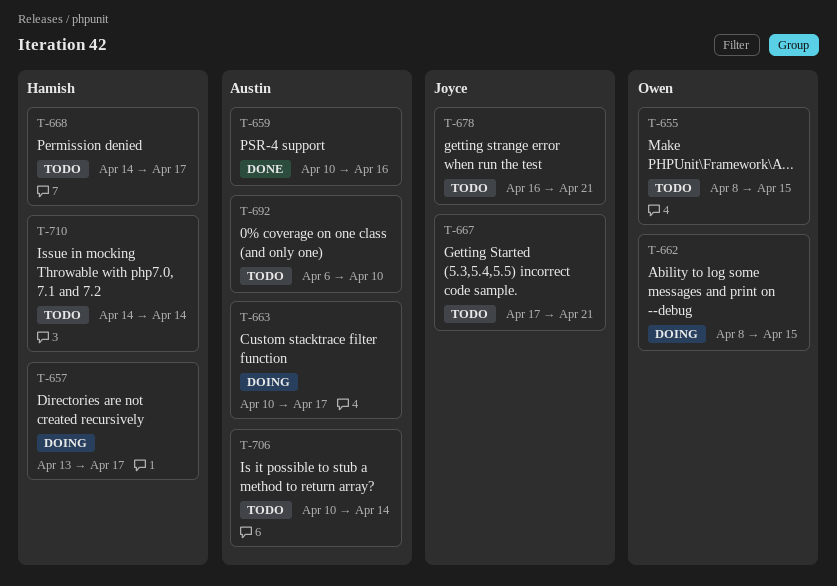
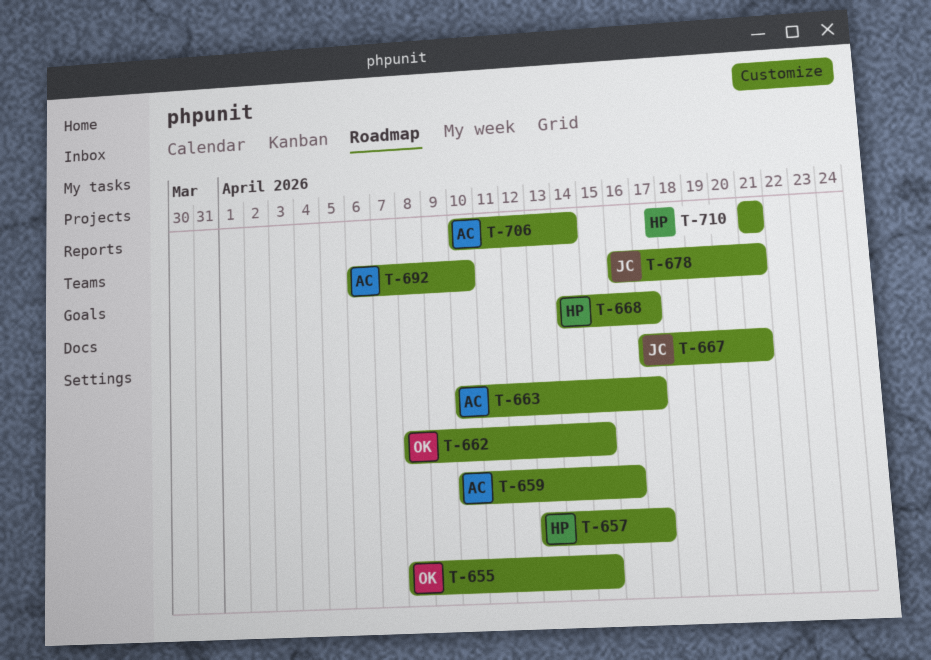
T-710, start: Apr 14 -> Apr 21
T-710, due: Apr 14 -> Apr 21

